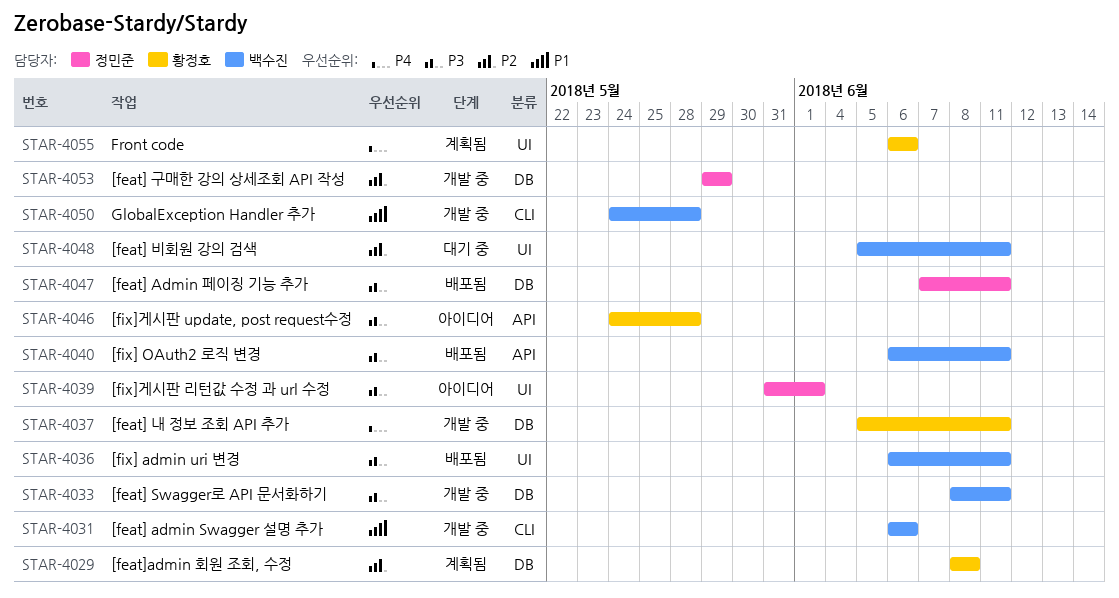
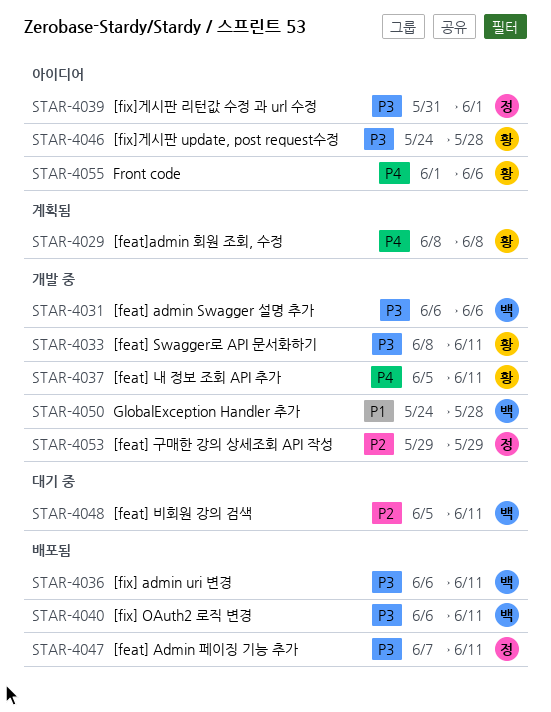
STAR-4029, priority: P2 -> P4
STAR-4031, priority: P1 -> P3
STAR-4033, owner: 백수진 -> 황정호
STAR-4055, status: 계획됨 -> 아이디어
STAR-4055, start: Jun 6 -> Jun 1

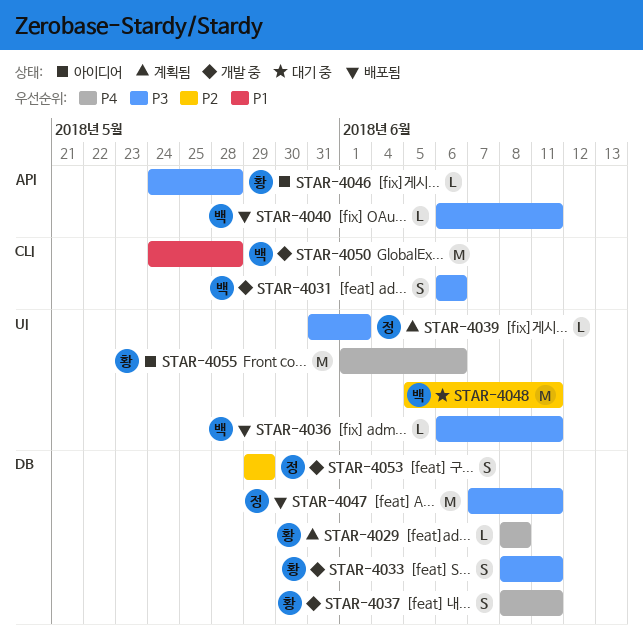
STAR-4037, start: Jun 5 -> Jun 8
STAR-4039, status: 아이디어 -> 계획됨

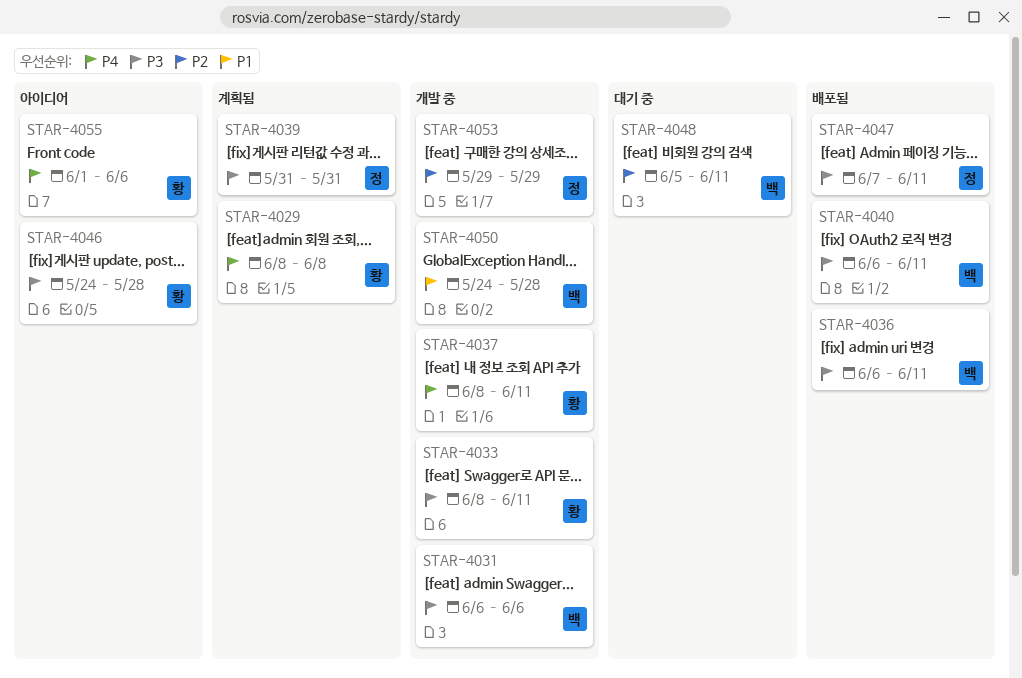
STAR-4039, due: Jun 1 -> May 31

